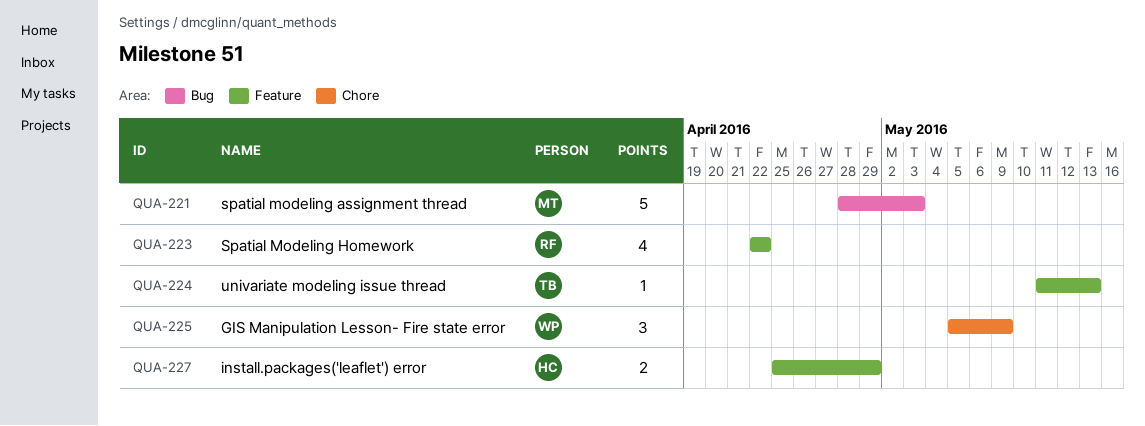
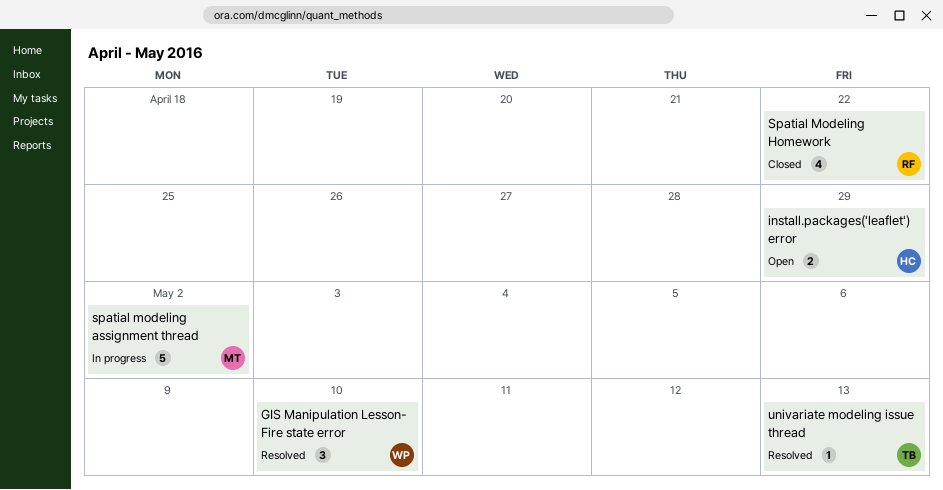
GIS Manipulation Lesson- Fire state error, due: May 9 -> May 10
spatial modeling assignment thread, due: May 3 -> May 2

